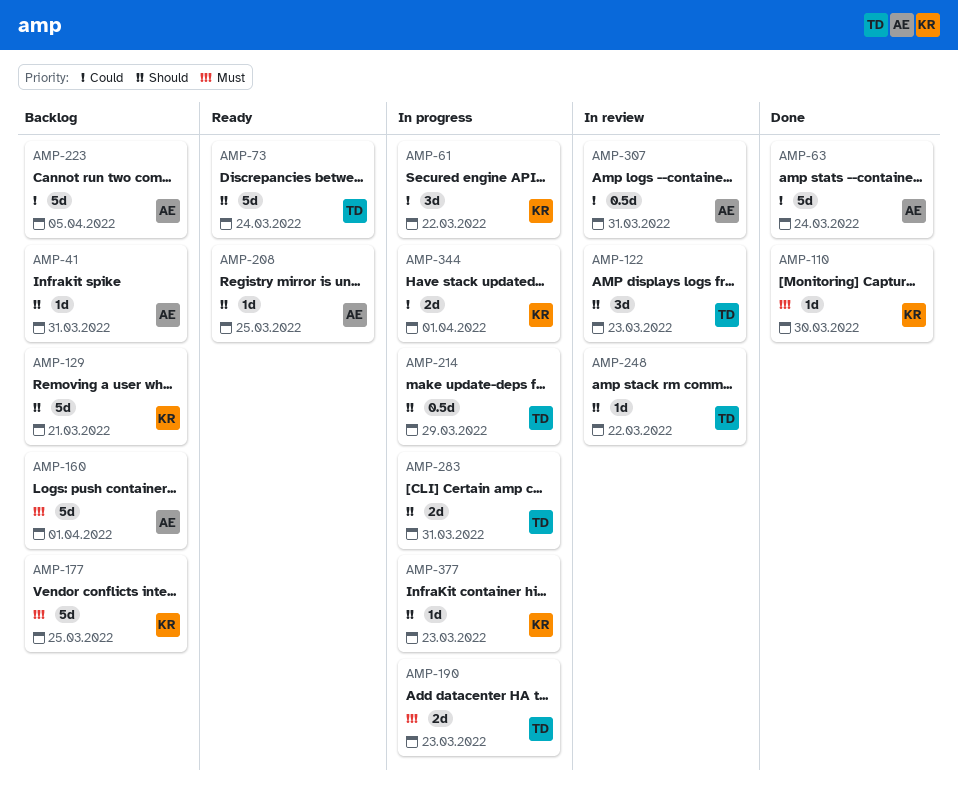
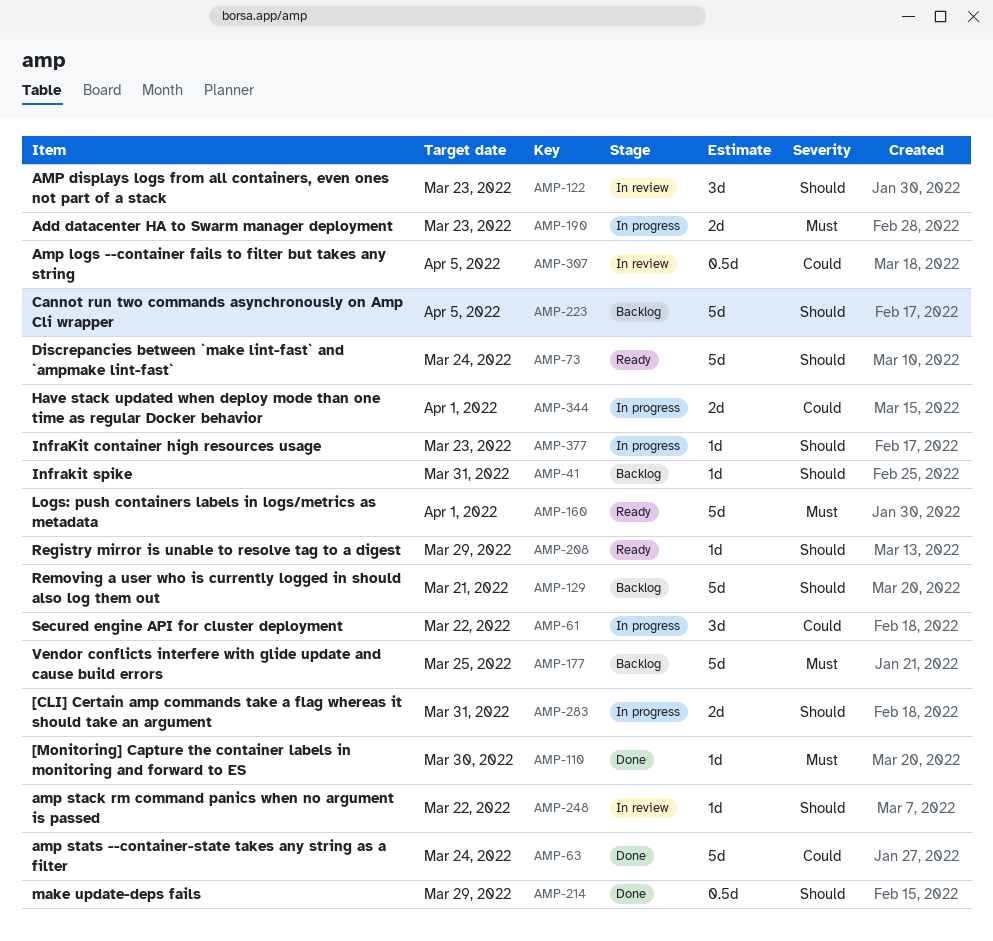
AMP-160, status: Backlog -> Ready
AMP-208, due: Mar 25 -> Mar 29
AMP-214, status: In progress -> Done
AMP-223, priority: Could -> Should
AMP-307, due: Mar 31 -> Apr 5

